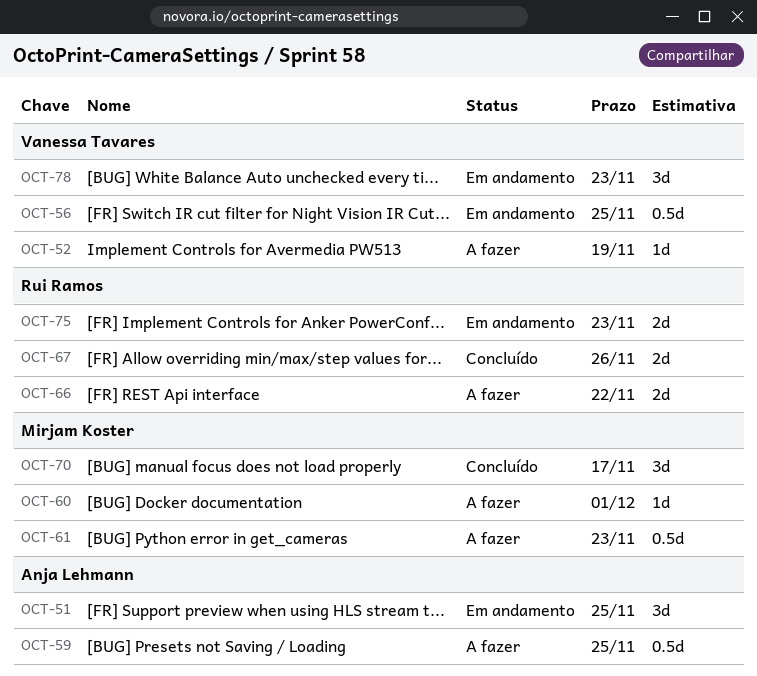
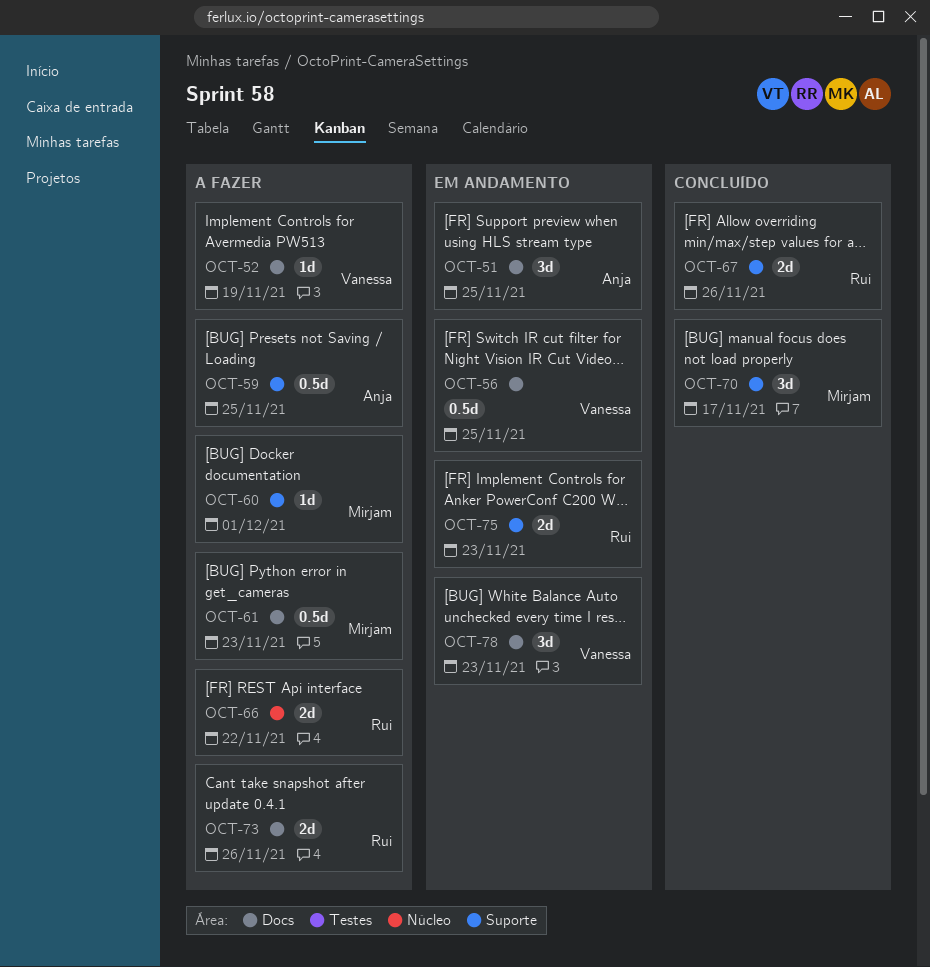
OCT-73: none -> present

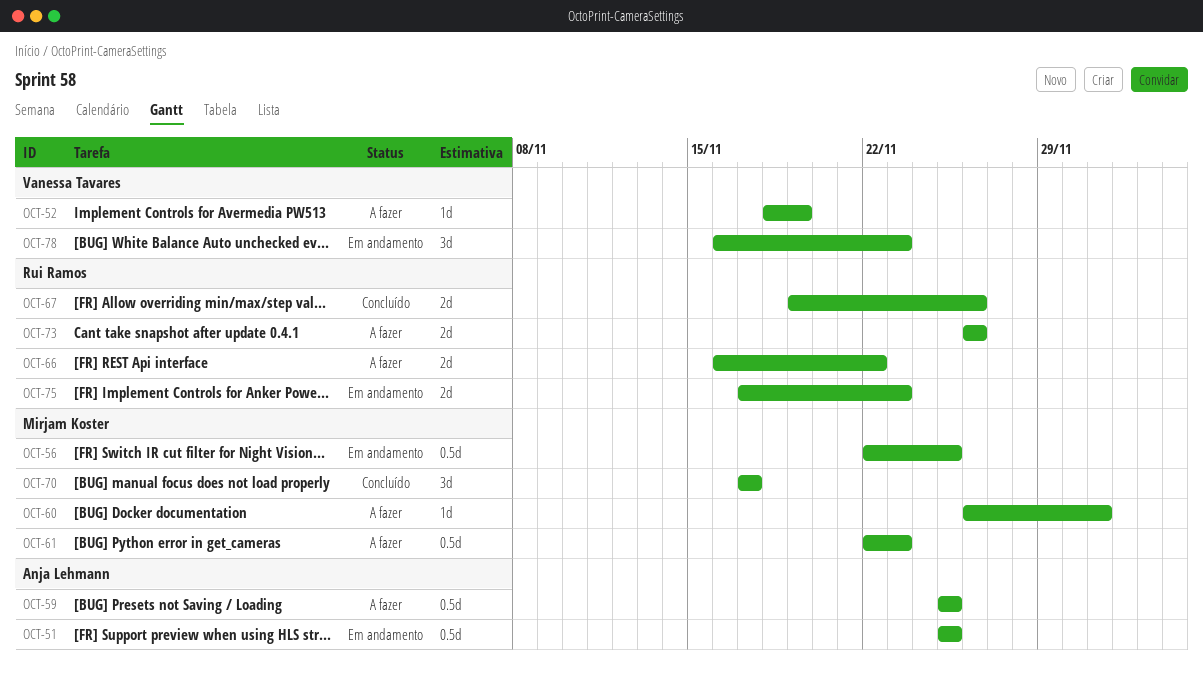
OCT-51, estimate: 3d -> 0.5d
OCT-56, owner: Vanessa Tavares -> Mirjam Koster

